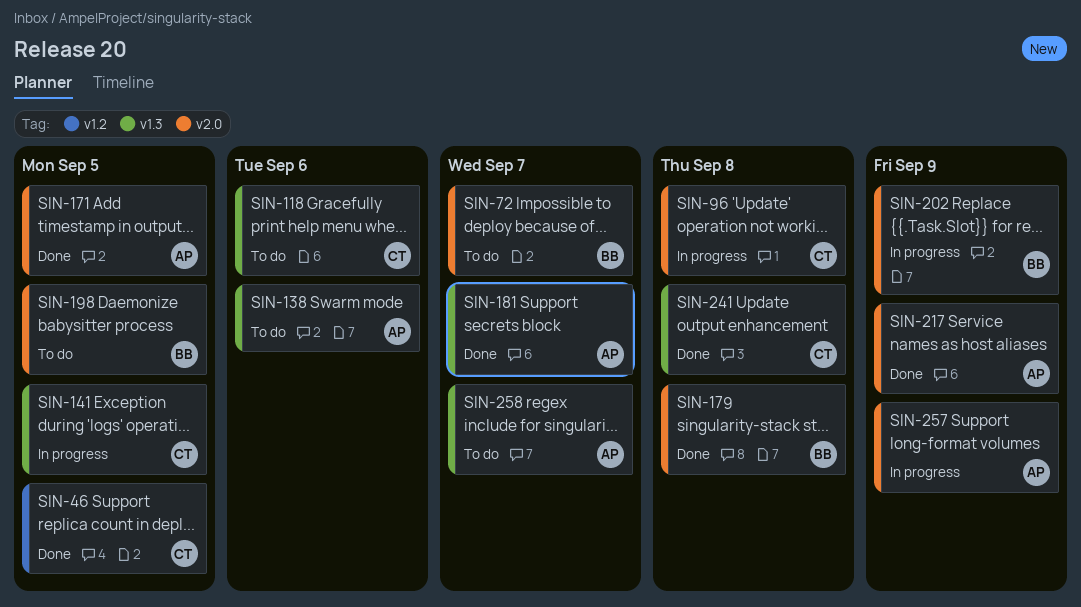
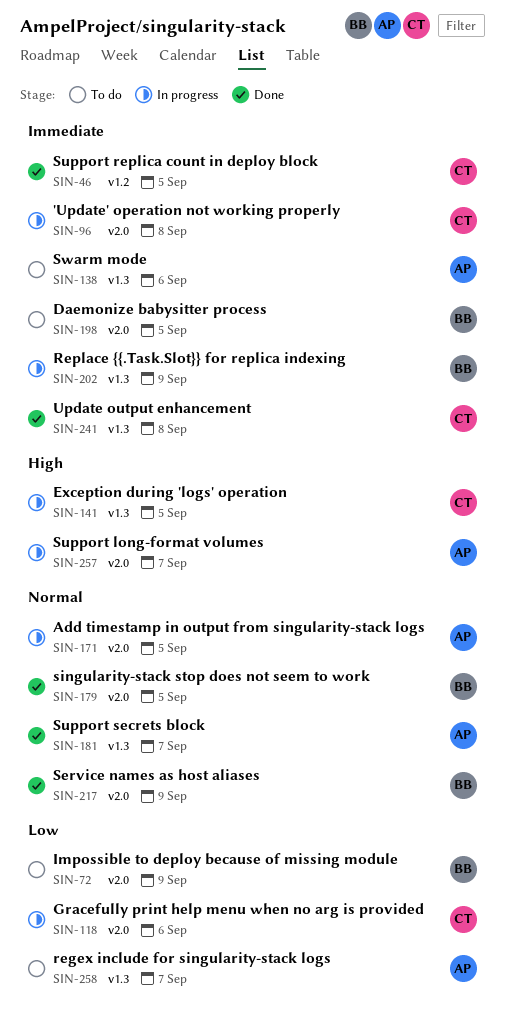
SIN-72, due: Sep 7 -> Sep 9
SIN-118, status: To do -> In progress
SIN-118, label: v1.3 -> v2.0
SIN-171, status: Done -> In progress
SIN-179, due: Sep 8 -> Sep 5
SIN-202, label: v2.0 -> v1.3
SIN-217, owner: AP -> BB
SIN-257, due: Sep 9 -> Sep 7

